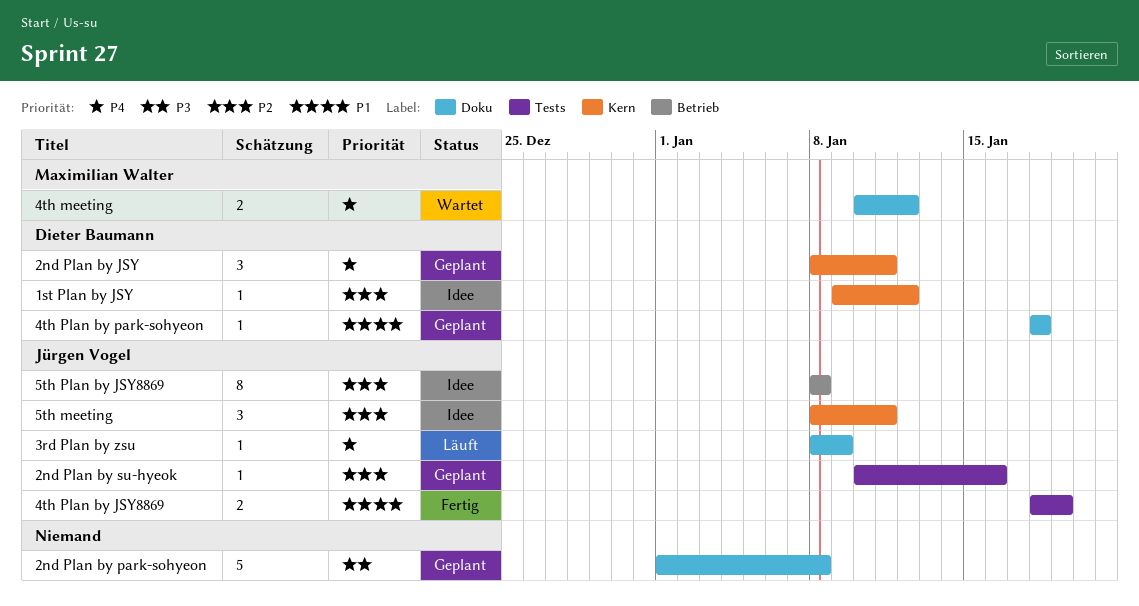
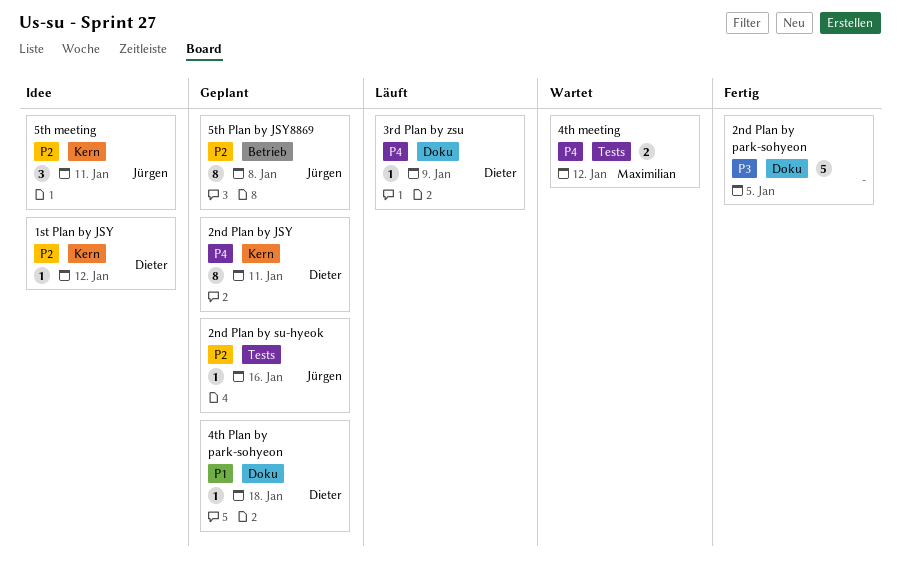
2nd Plan by JSY, estimate: 3 -> 8
2nd Plan by park-sohyeon, status: Geplant -> Fertig
2nd Plan by park-sohyeon, due: Jan 8 -> Jan 5
3rd Plan by zsu, owner: Jürgen Vogel -> Dieter Baumann
4th meeting, label: Doku -> Tests
4th Plan by JSY8869: present -> none
5th Plan by JSY8869, status: Idee -> Geplant

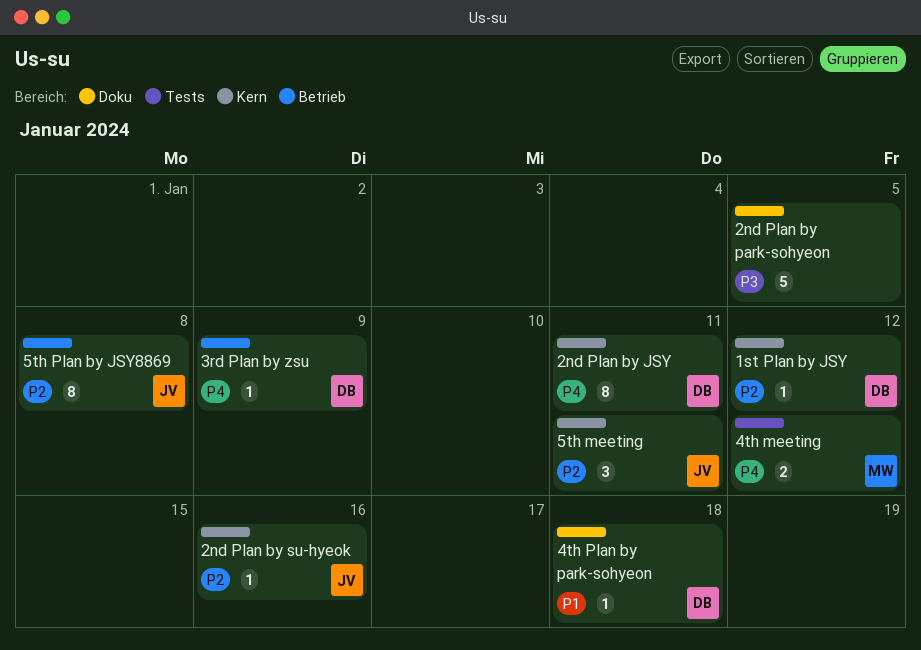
2nd Plan by su-hyeok, label: Tests -> Kern
3rd Plan by zsu, label: Doku -> Betrieb

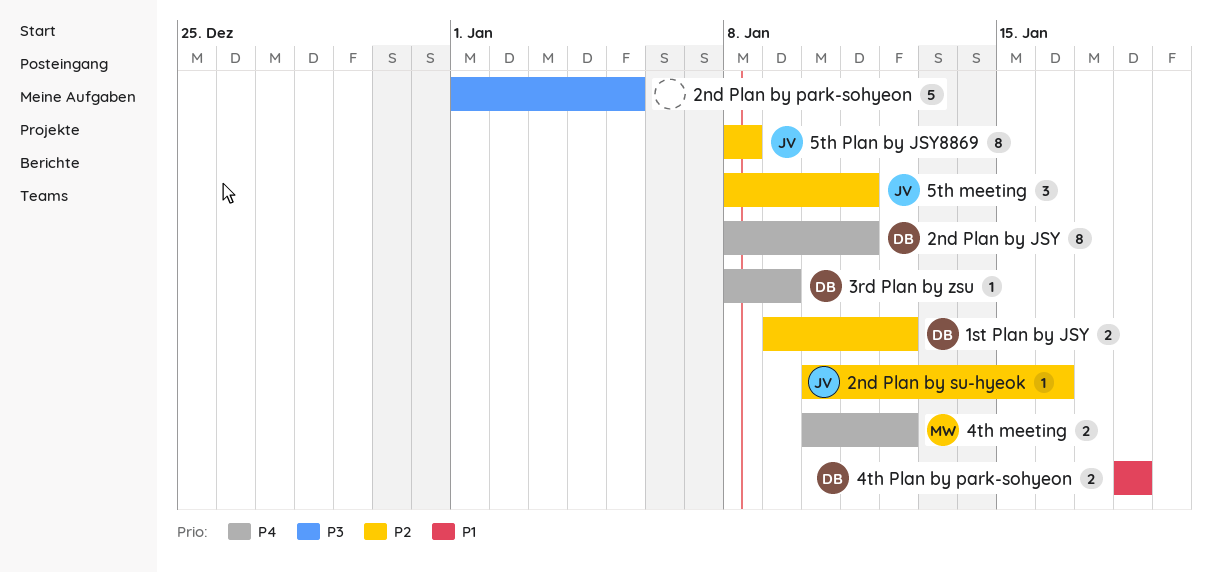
1st Plan by JSY, estimate: 1 -> 2
4th Plan by park-sohyeon, estimate: 1 -> 2

